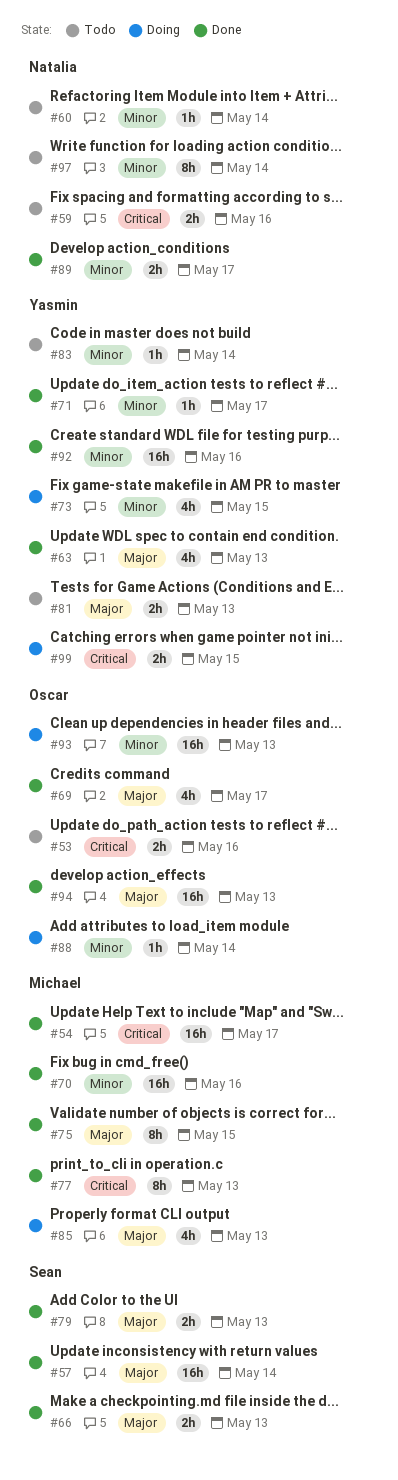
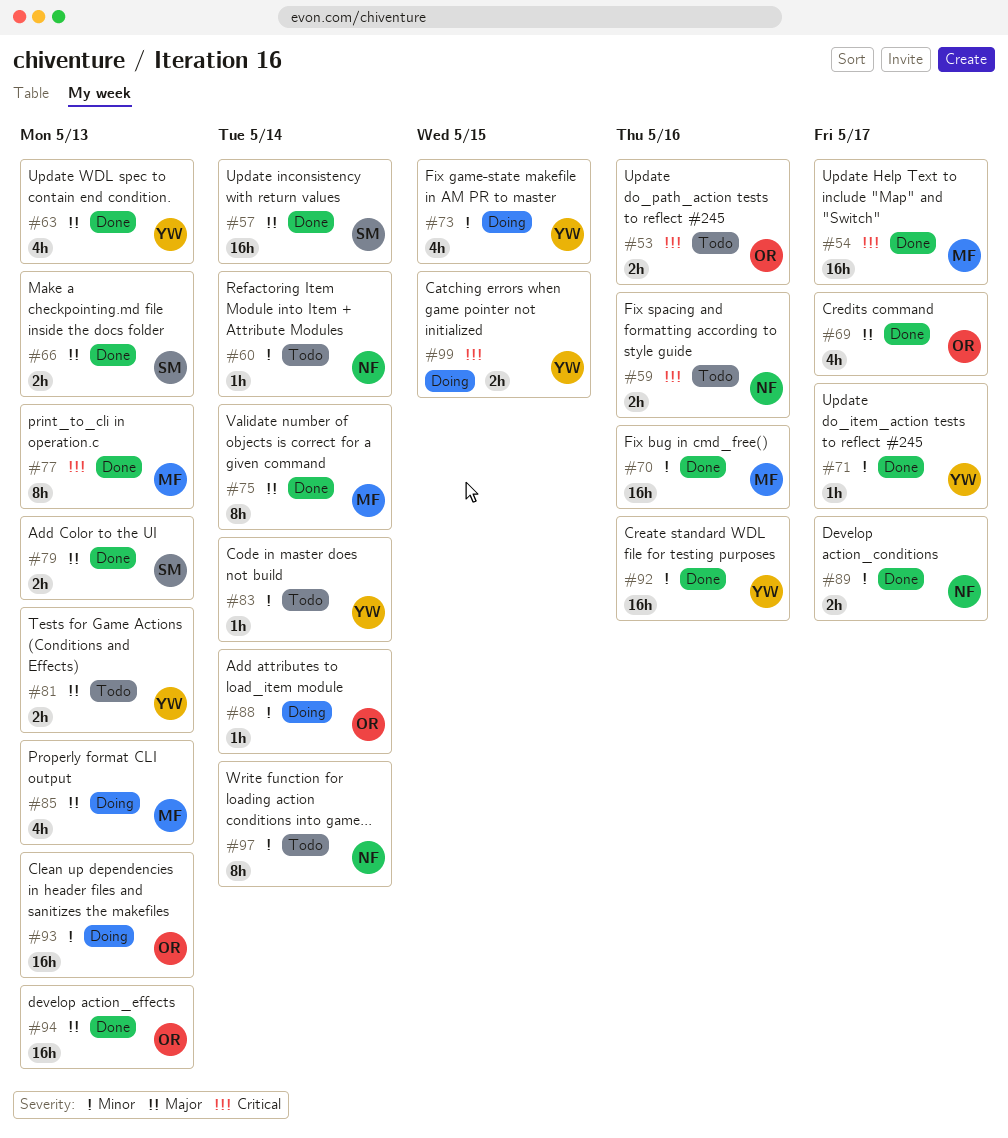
#75, due: May 15 -> May 14

